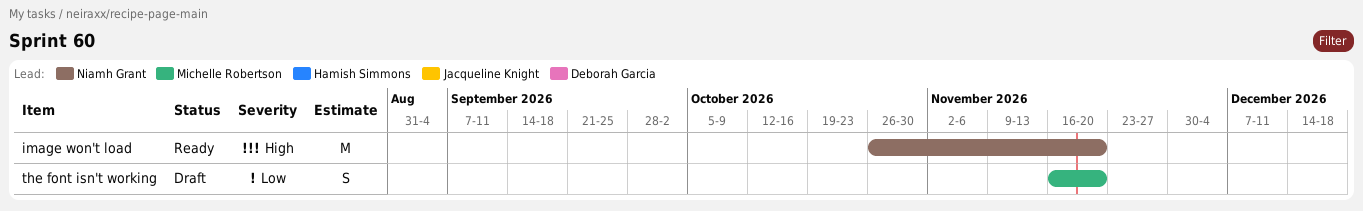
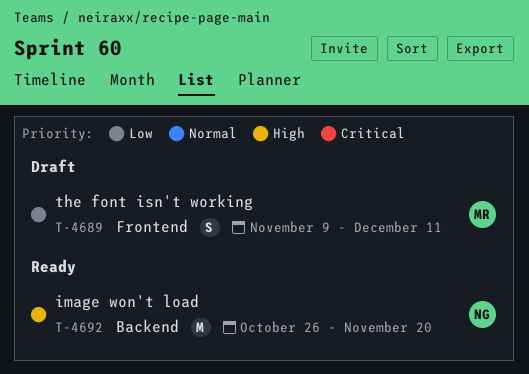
the font isn't working, start: Nov 16 -> Nov 9
the font isn't working, due: Nov 20 -> Dec 11

